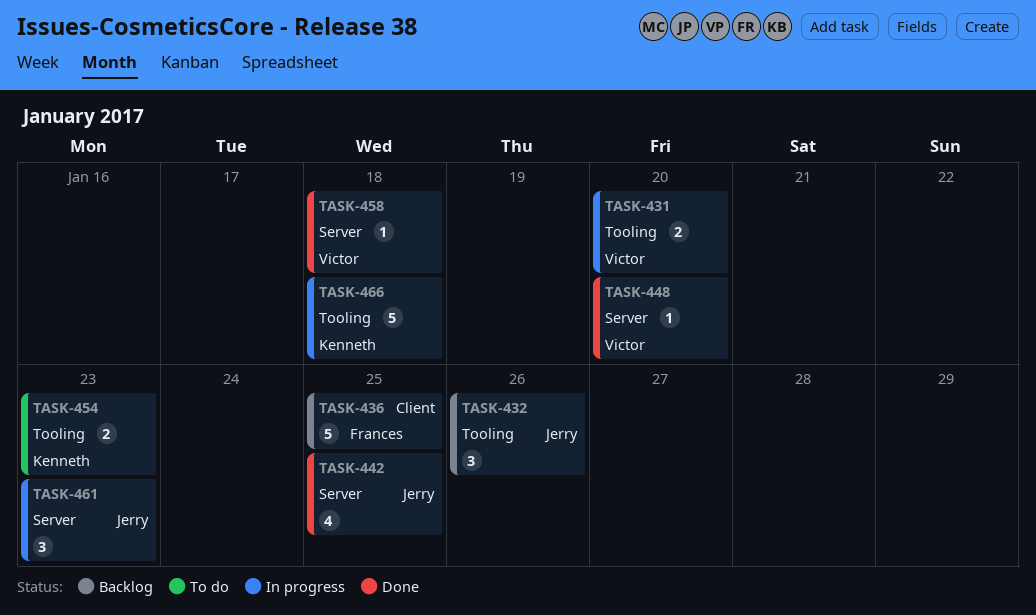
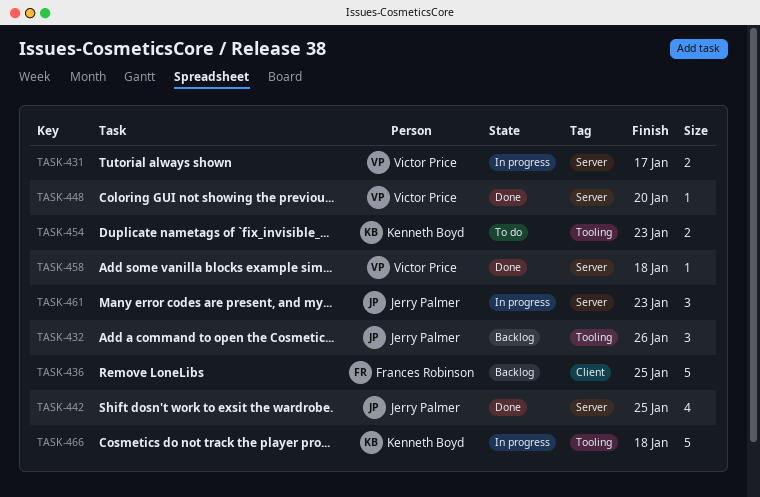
TASK-431, label: Tooling -> Server
TASK-431, due: Jan 20 -> Jan 17

